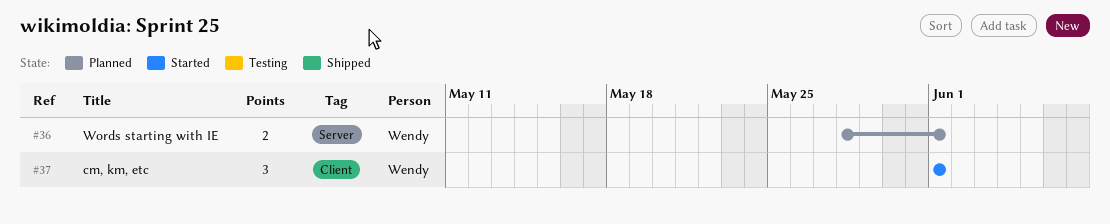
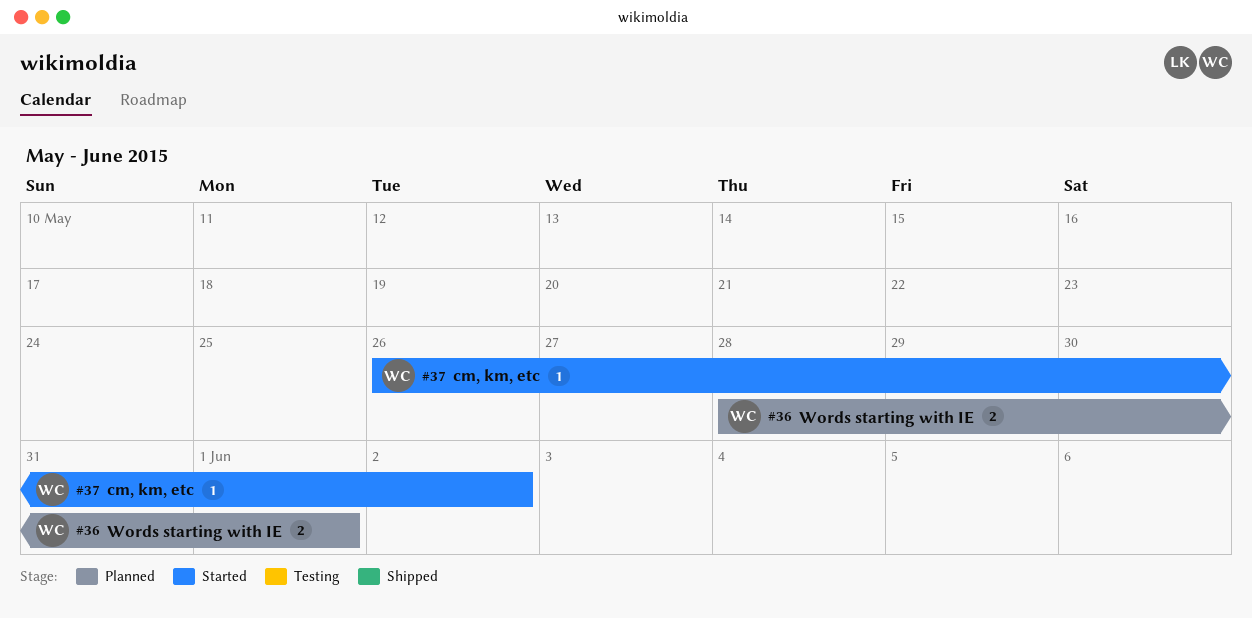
#37, estimate: 3 -> 1
#37, start: Jun 1 -> May 26
#37, due: Jun 1 -> Jun 2

